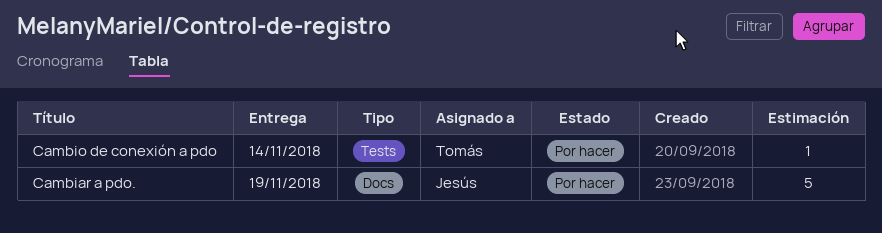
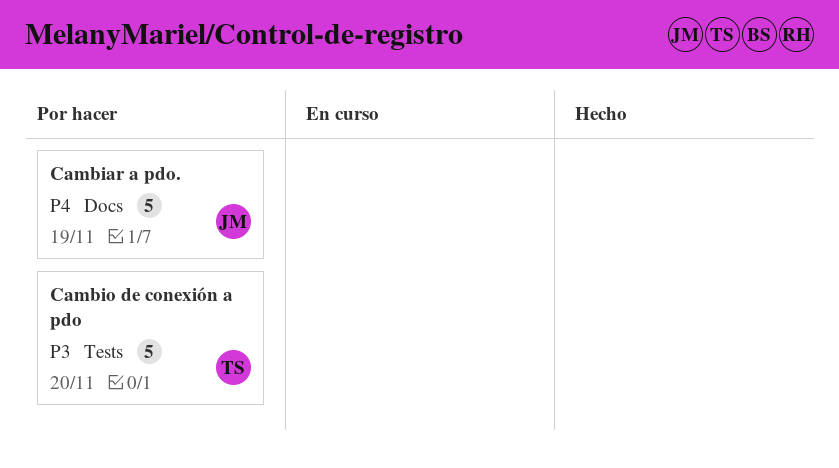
Cambio de conexión a pdo, estimate: 1 -> 5
Cambio de conexión a pdo, due: Nov 14 -> Nov 20

